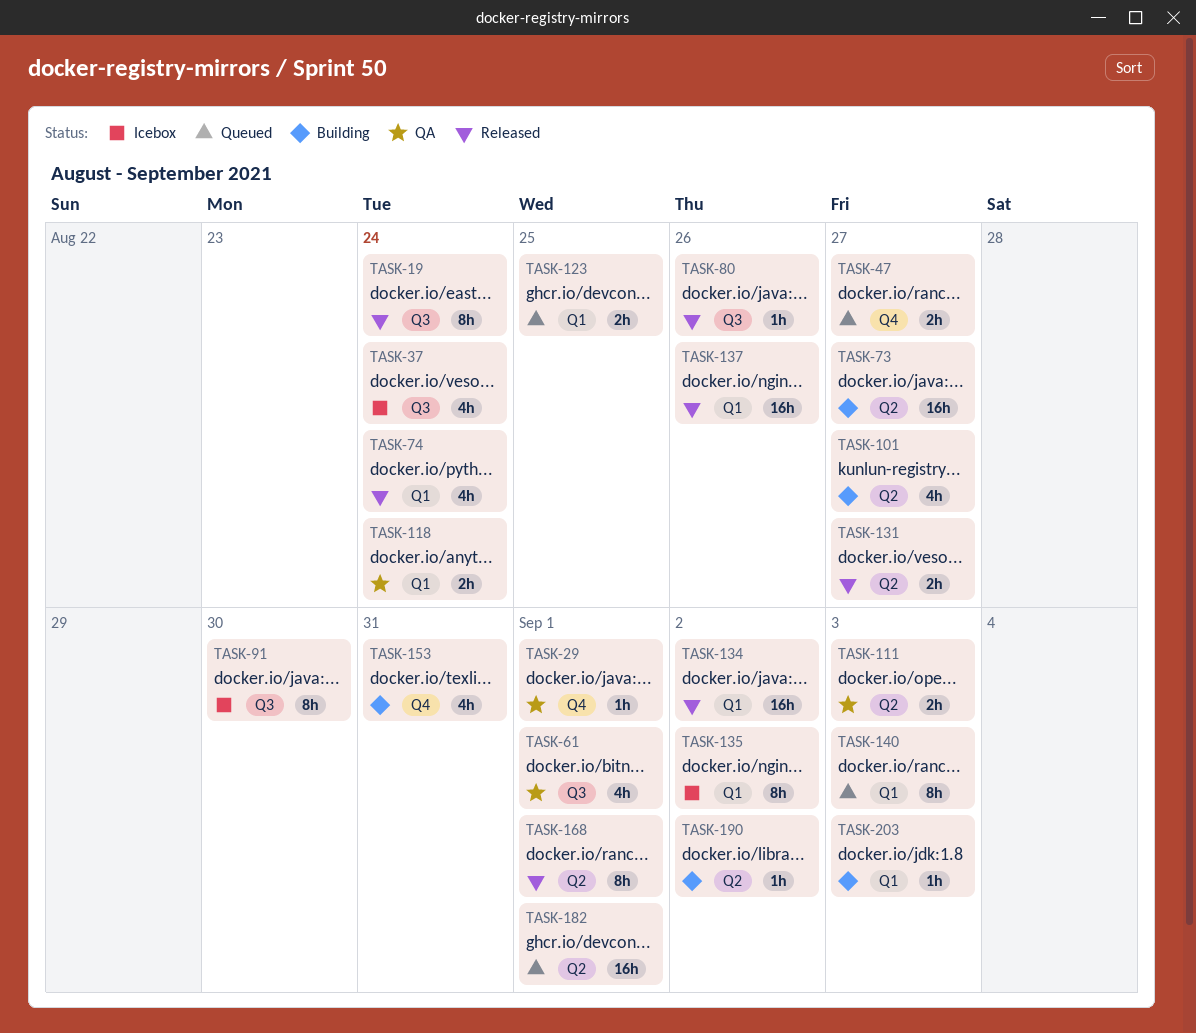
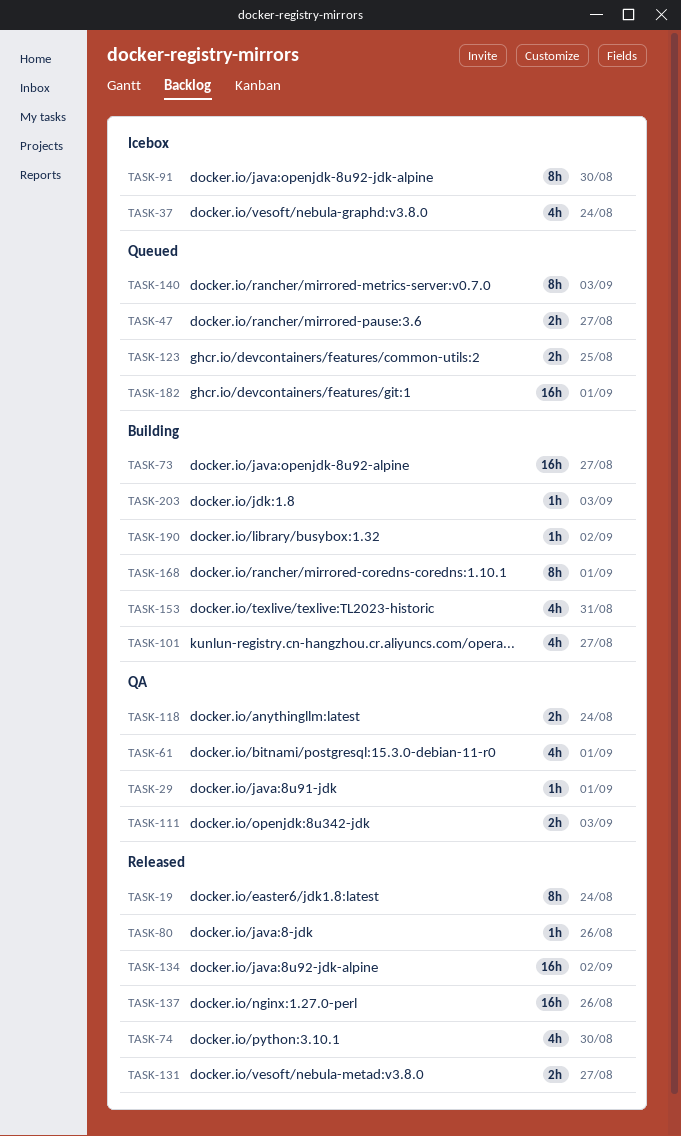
TASK-74, due: Aug 24 -> Aug 30
TASK-135: present -> none
TASK-168, status: Released -> Building

